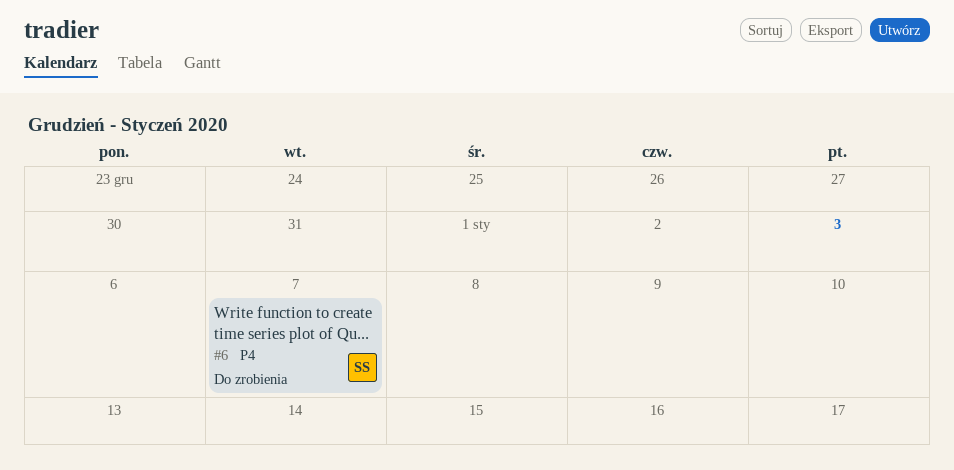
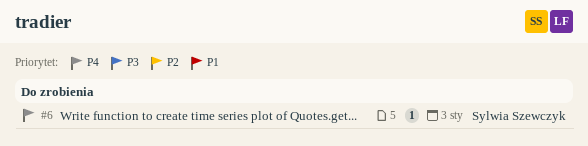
#6, due: Jan 7 -> Jan 3

